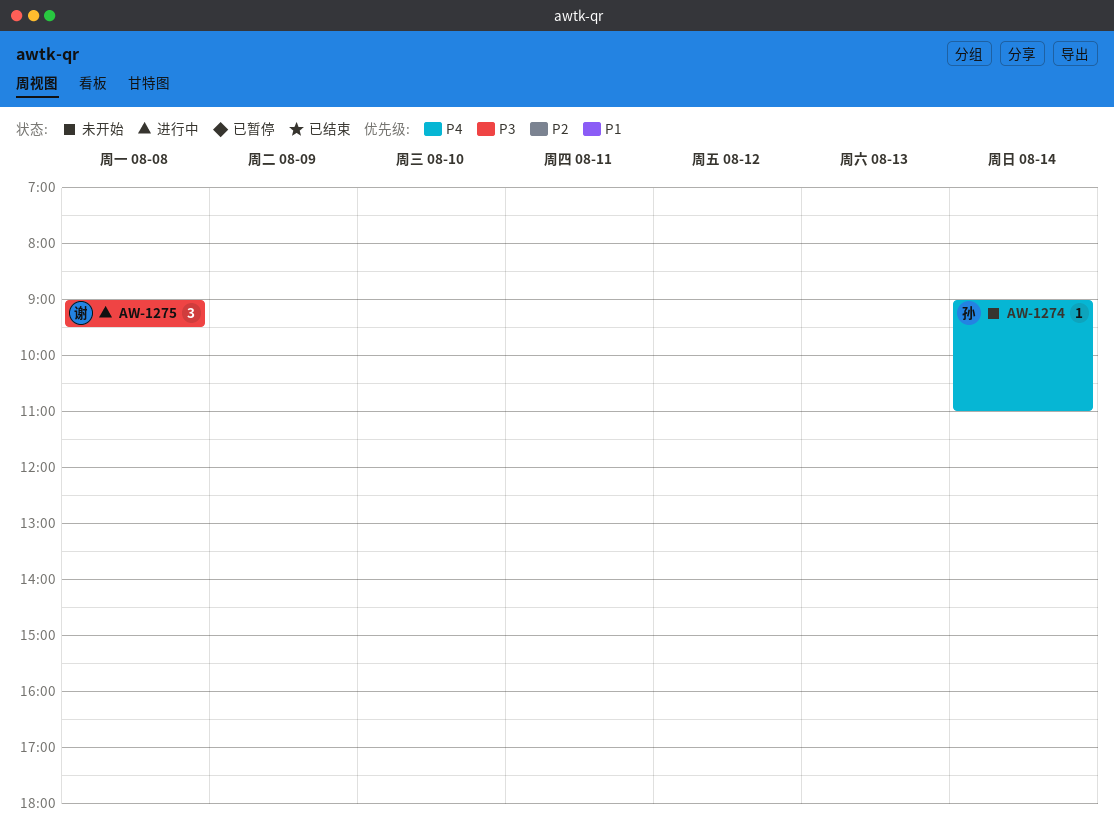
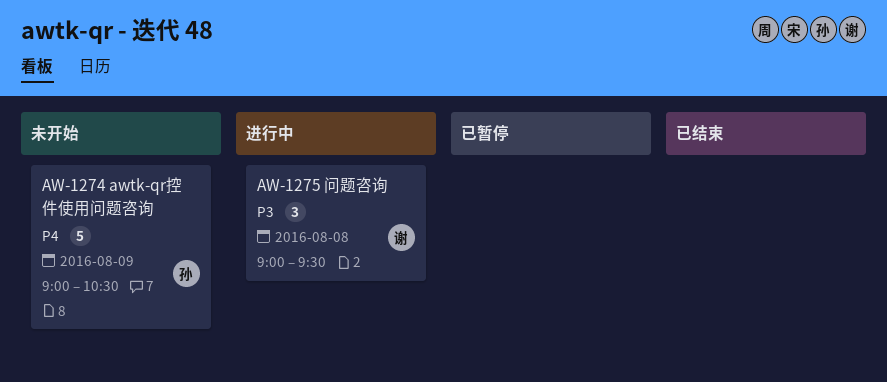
AW-1274, estimate: 1 -> 5
AW-1274, day: Aug 14 -> Aug 9
AW-1274, ends: 11:00 -> 10:30

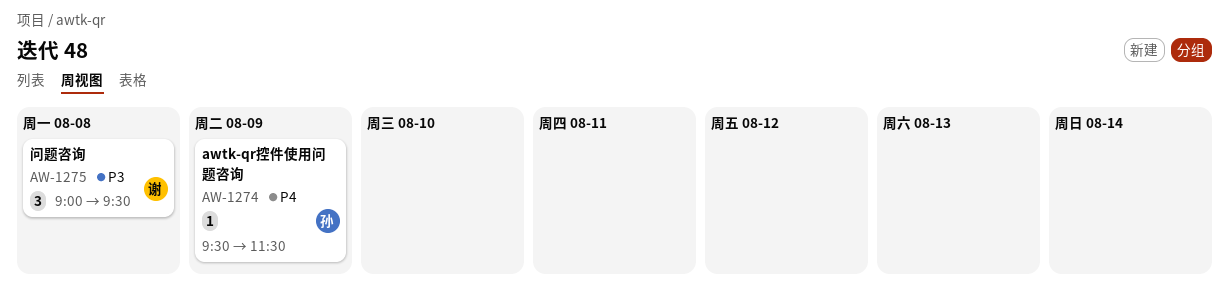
AW-1274, estimate: 5 -> 1
AW-1274, begins: 09:00 -> 09:30
AW-1274, ends: 10:30 -> 11:30

